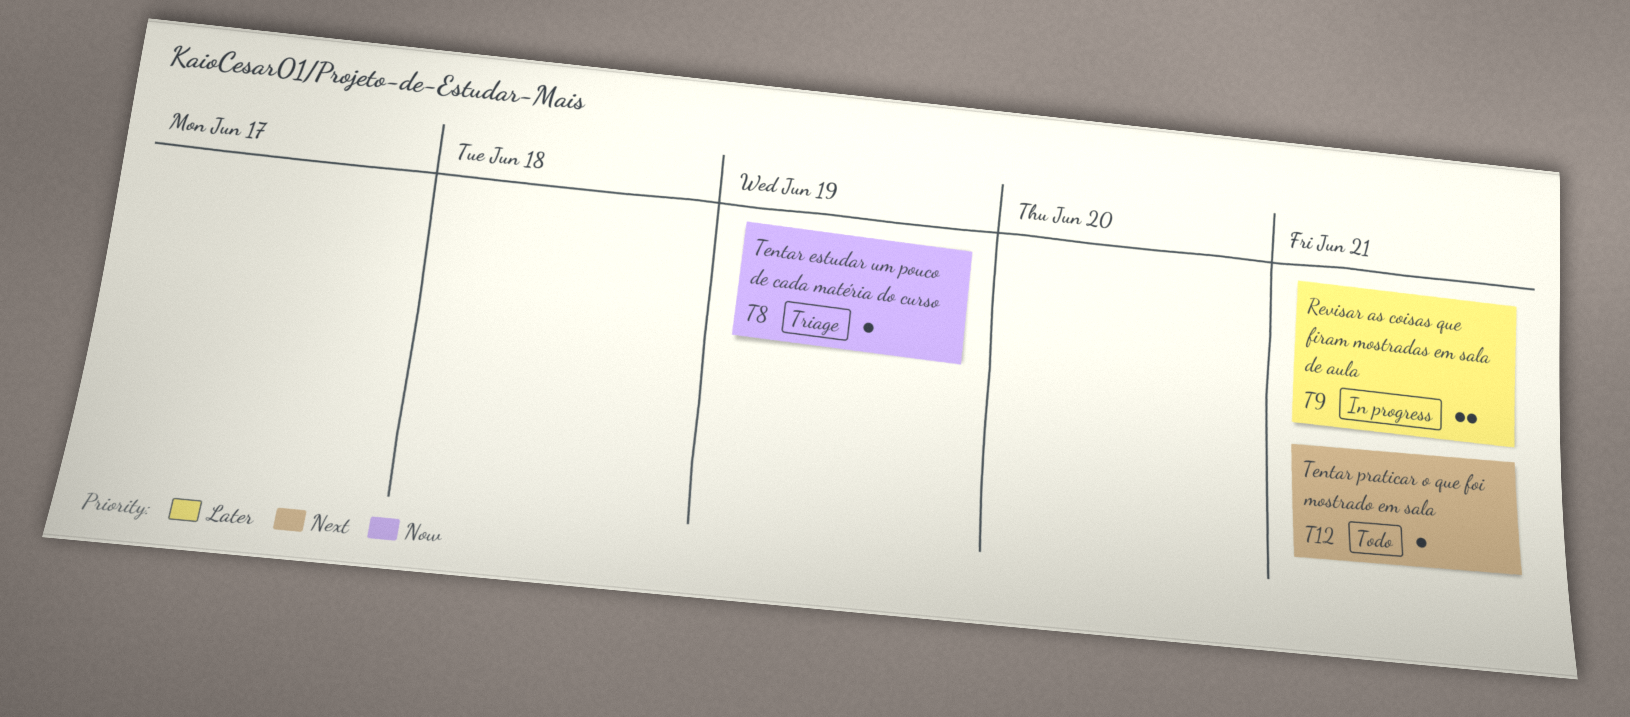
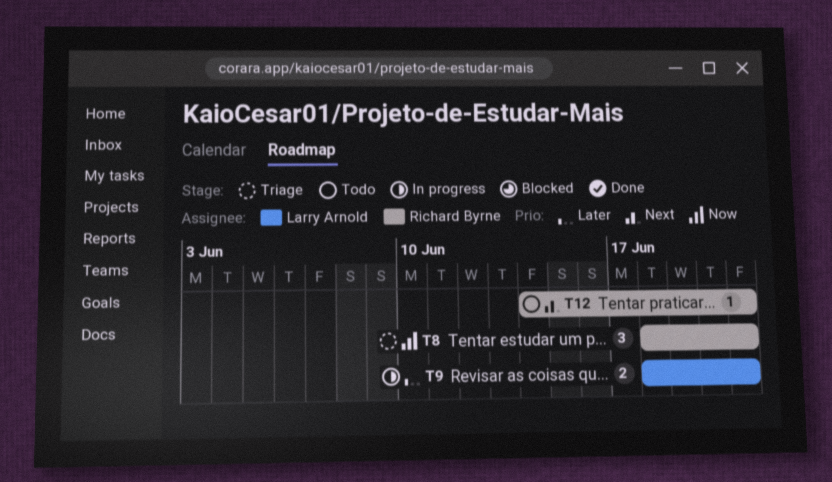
T8, estimate: 1 -> 3
T8, due: Jun 19 -> Jun 21

